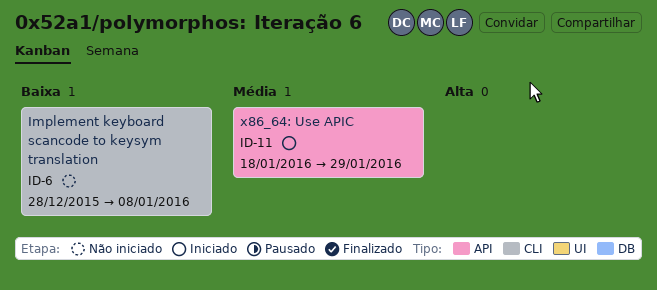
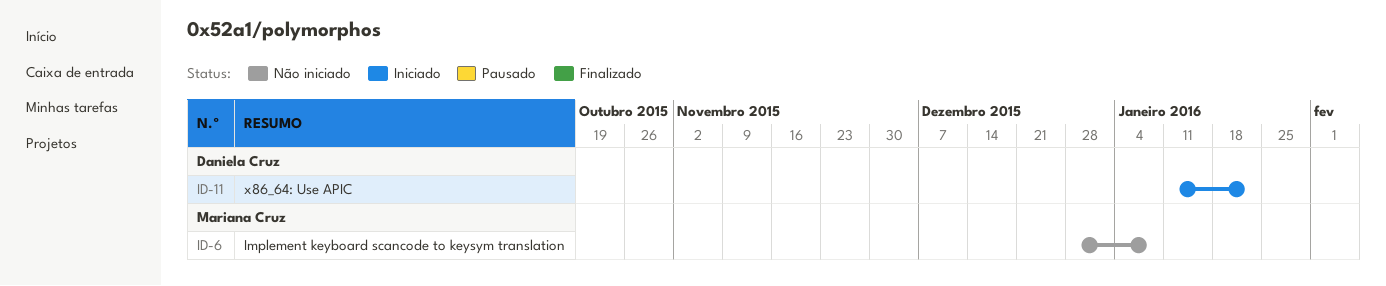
ID-11, start: Jan 18 -> Jan 11
ID-11, due: Jan 29 -> Jan 22

